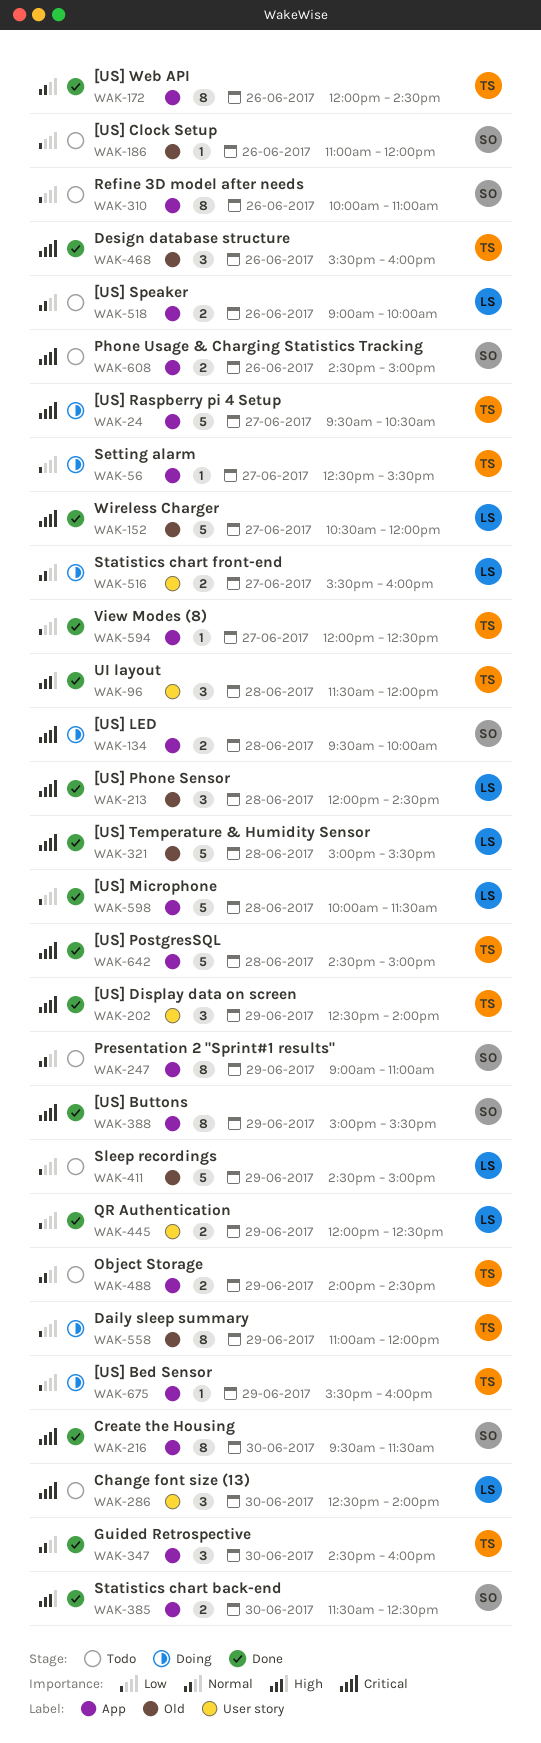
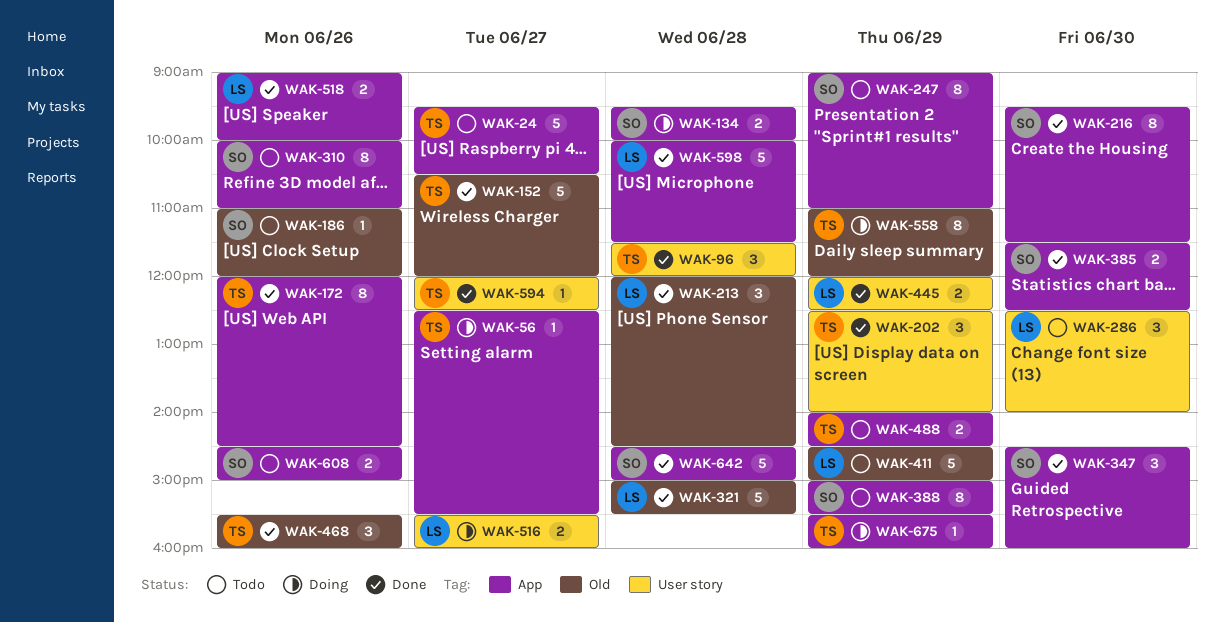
WAK-24, status: Doing -> Todo
WAK-152, owner: LS -> TS
WAK-347, owner: TS -> SO
WAK-388, status: Done -> Todo
WAK-518, status: Todo -> Done
WAK-594, label: App -> User story
WAK-642, owner: TS -> SO

